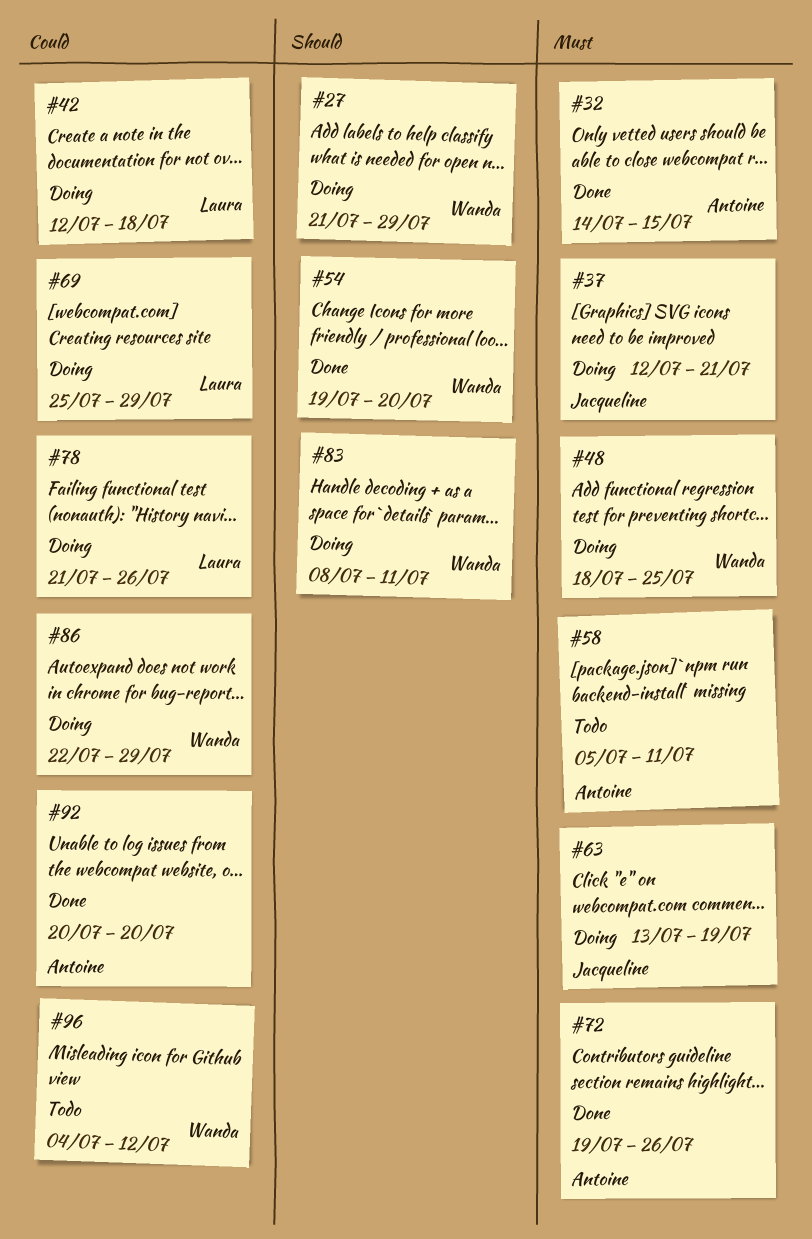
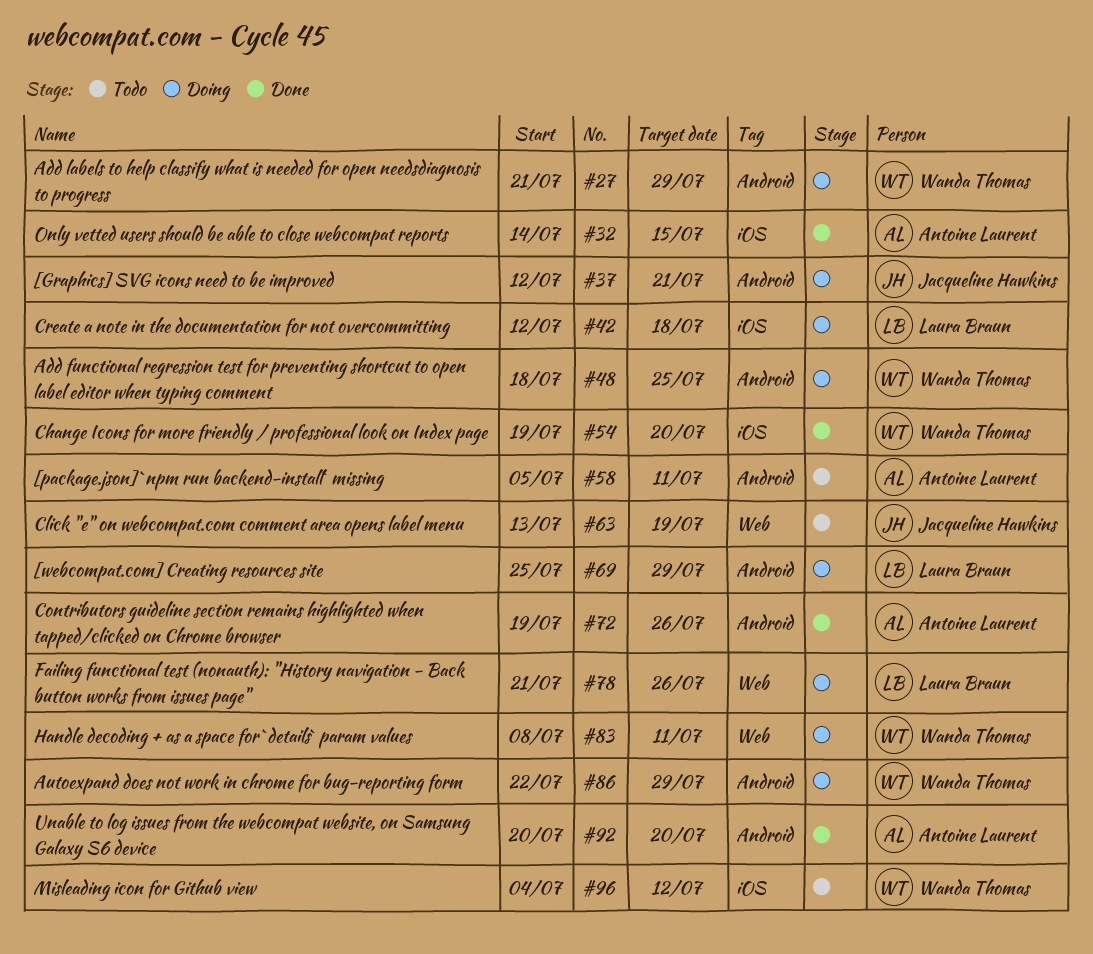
#63, status: Doing -> Todo

